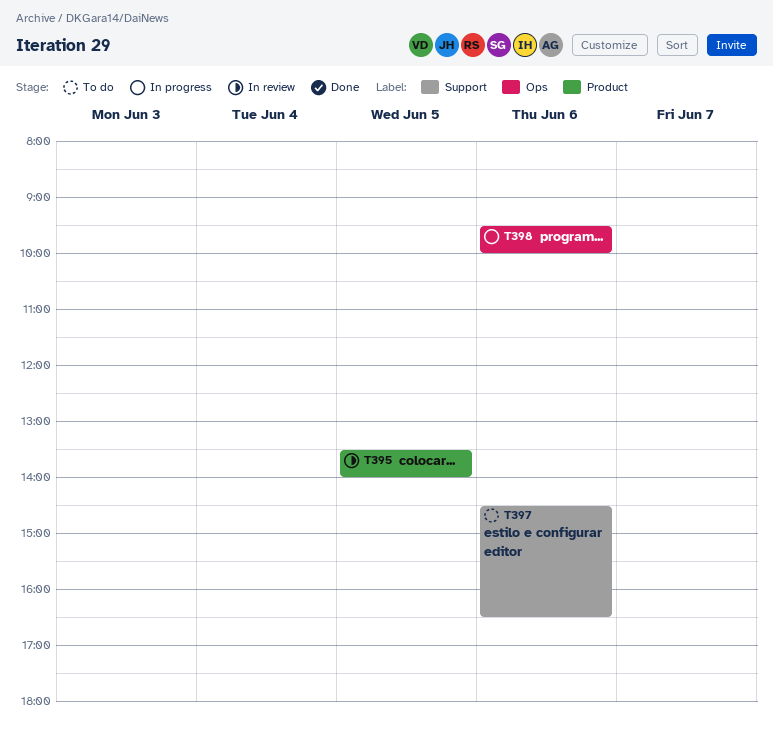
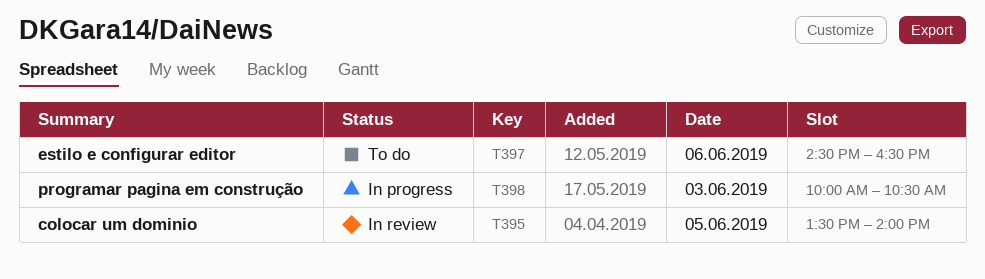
T398, day: Jun 6 -> Jun 3
T398, begins: 09:30 -> 10:00
T398, ends: 10:00 -> 10:30

